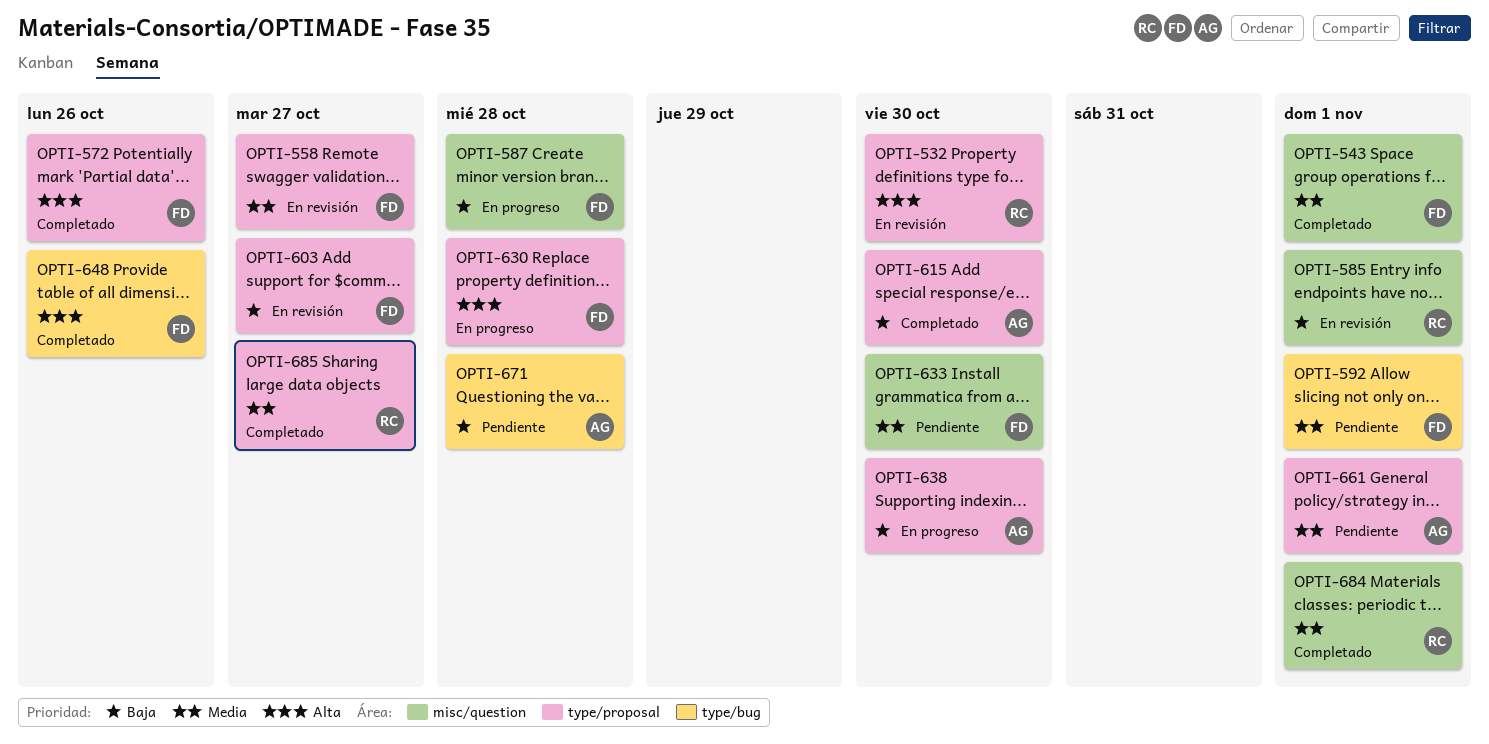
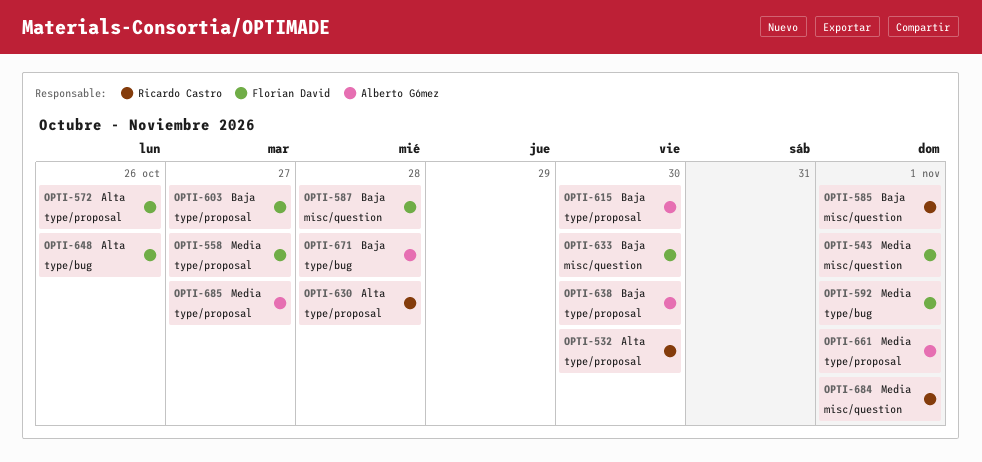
OPTI-630, owner: Florian David -> Ricardo Castro
OPTI-633, priority: Media -> Baja
OPTI-685, owner: Ricardo Castro -> Alberto Gómez

